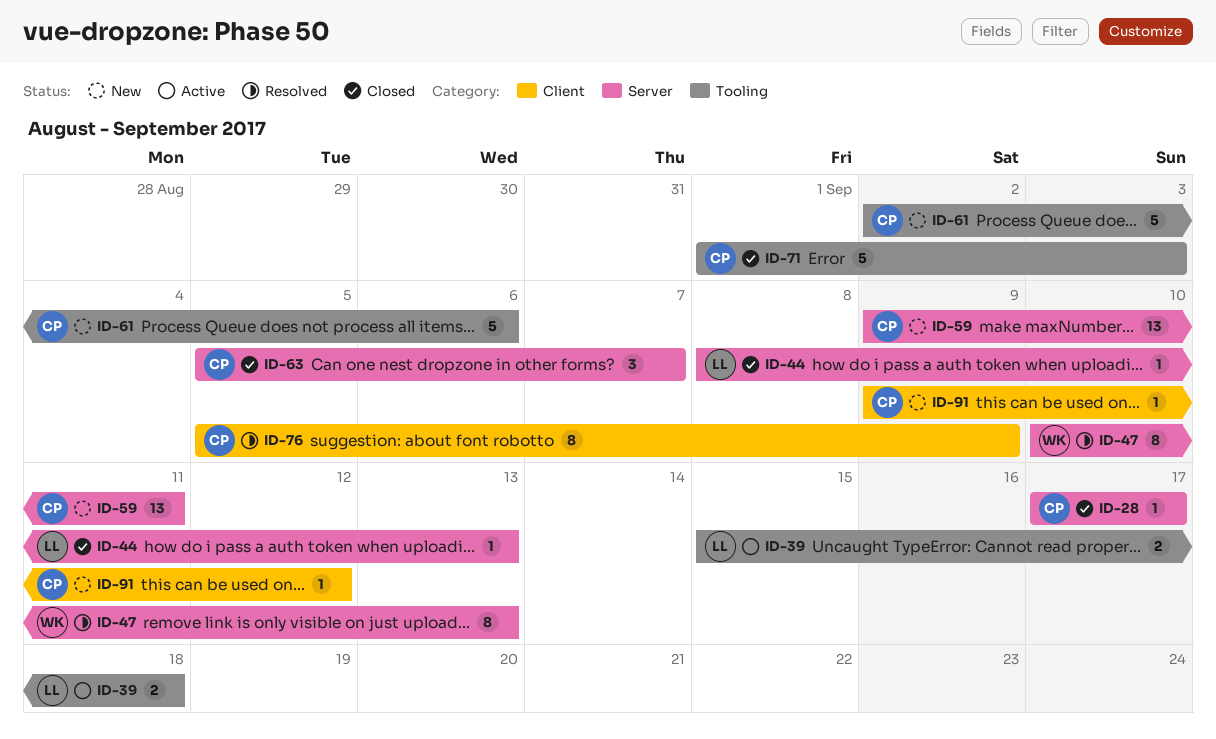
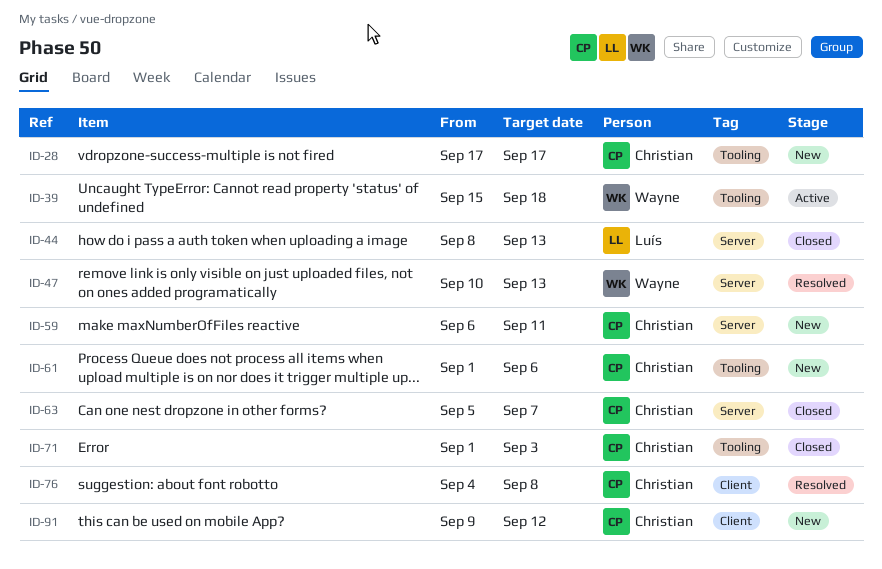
ID-28, status: Closed -> New
ID-28, label: Server -> Tooling
ID-39, owner: Luís -> Wayne
ID-59, start: Sep 9 -> Sep 6
ID-61, start: Sep 2 -> Sep 1
ID-76, start: Sep 5 -> Sep 4
ID-76, due: Sep 9 -> Sep 8

